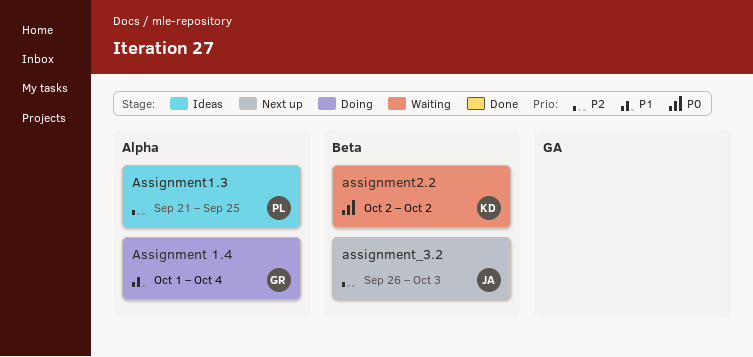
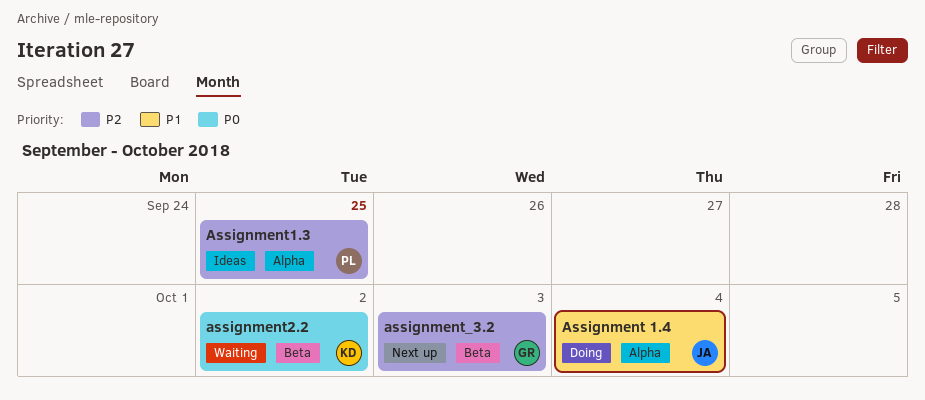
Assignment 1.4, owner: GR -> JA
assignment_3.2, owner: JA -> GR

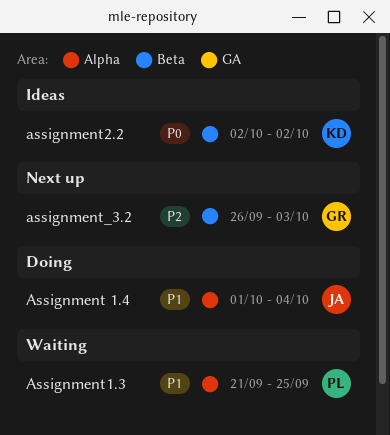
Assignment1.3, status: Ideas -> Waiting
Assignment1.3, priority: P2 -> P1
assignment2.2, status: Waiting -> Ideas

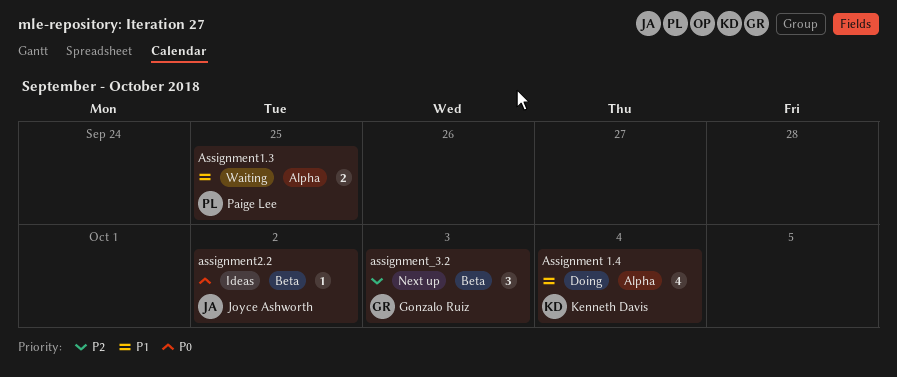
Assignment 1.4, owner: Joyce Ashworth -> Kenneth Davis
assignment2.2, owner: Kenneth Davis -> Joyce Ashworth

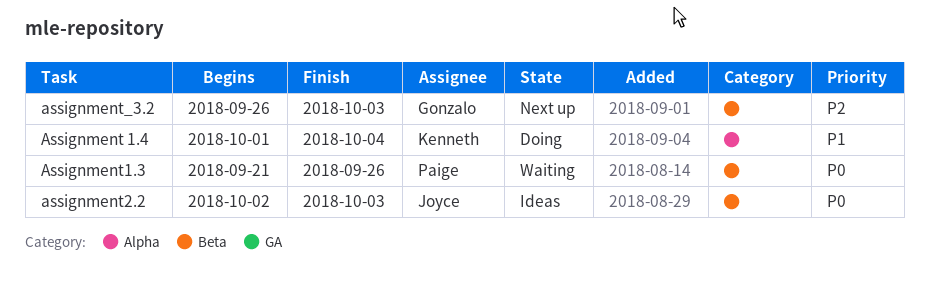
Assignment1.3, priority: P1 -> P0
Assignment1.3, label: Alpha -> Beta
Assignment1.3, due: Sep 25 -> Sep 26
assignment2.2, due: Oct 2 -> Oct 3

